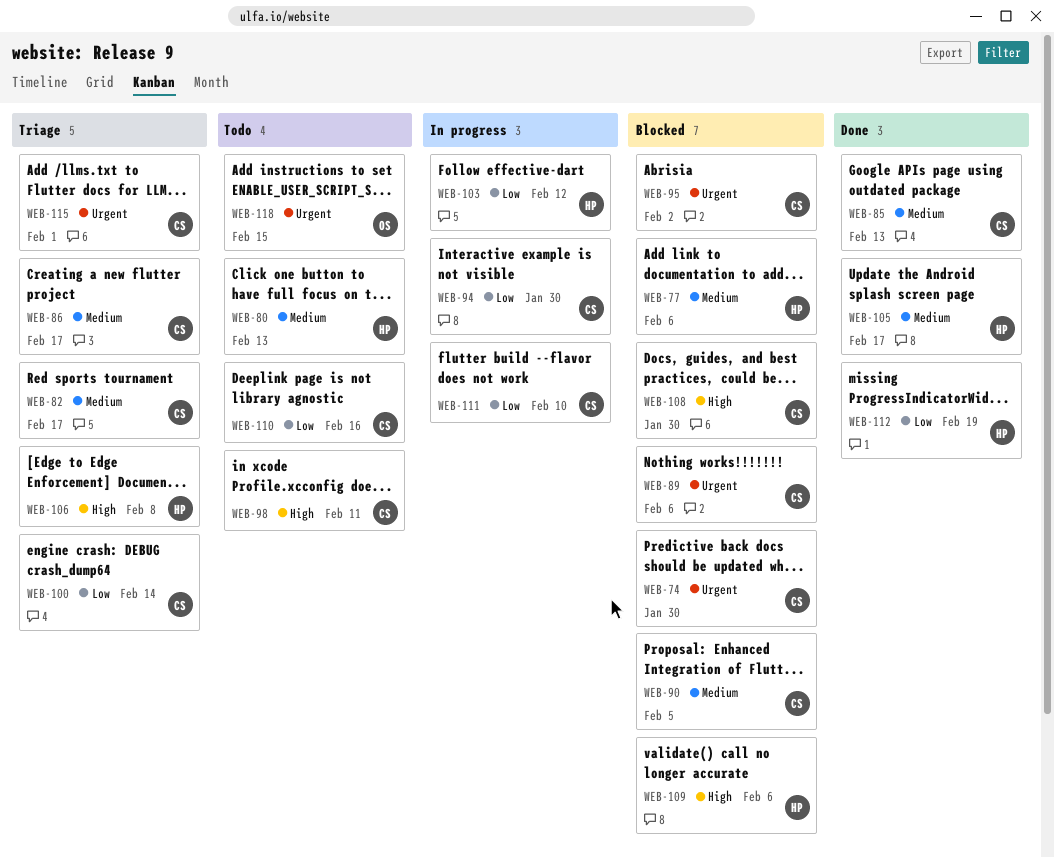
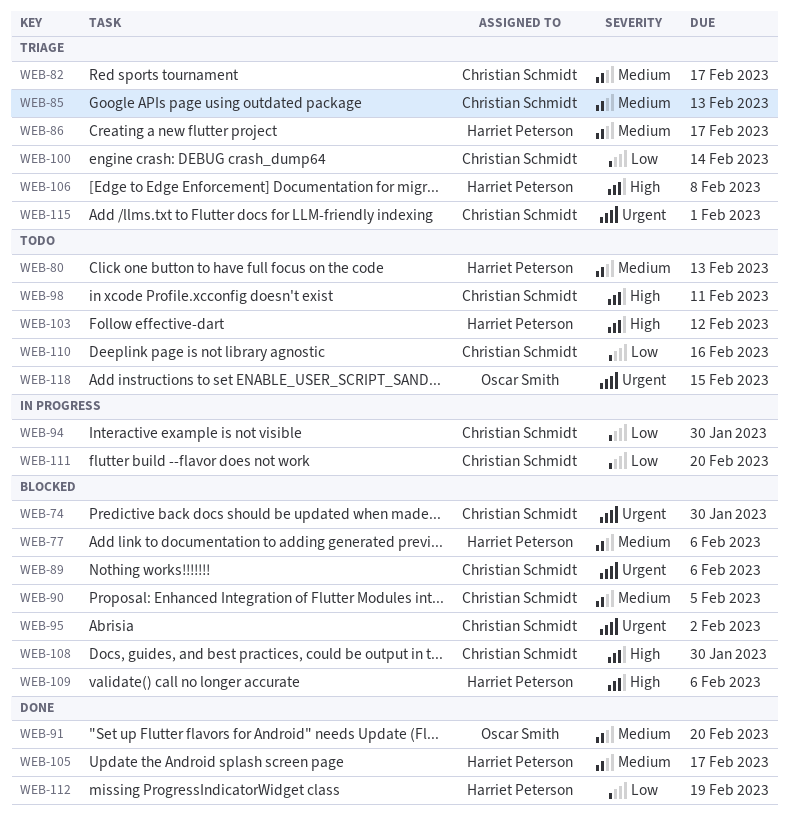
WEB-85, status: Done -> Triage
WEB-86, owner: Christian Schmidt -> Harriet Peterson
WEB-91: none -> present
WEB-103, status: In progress -> Todo
WEB-103, priority: Low -> High
WEB-111, due: Feb 10 -> Feb 20

